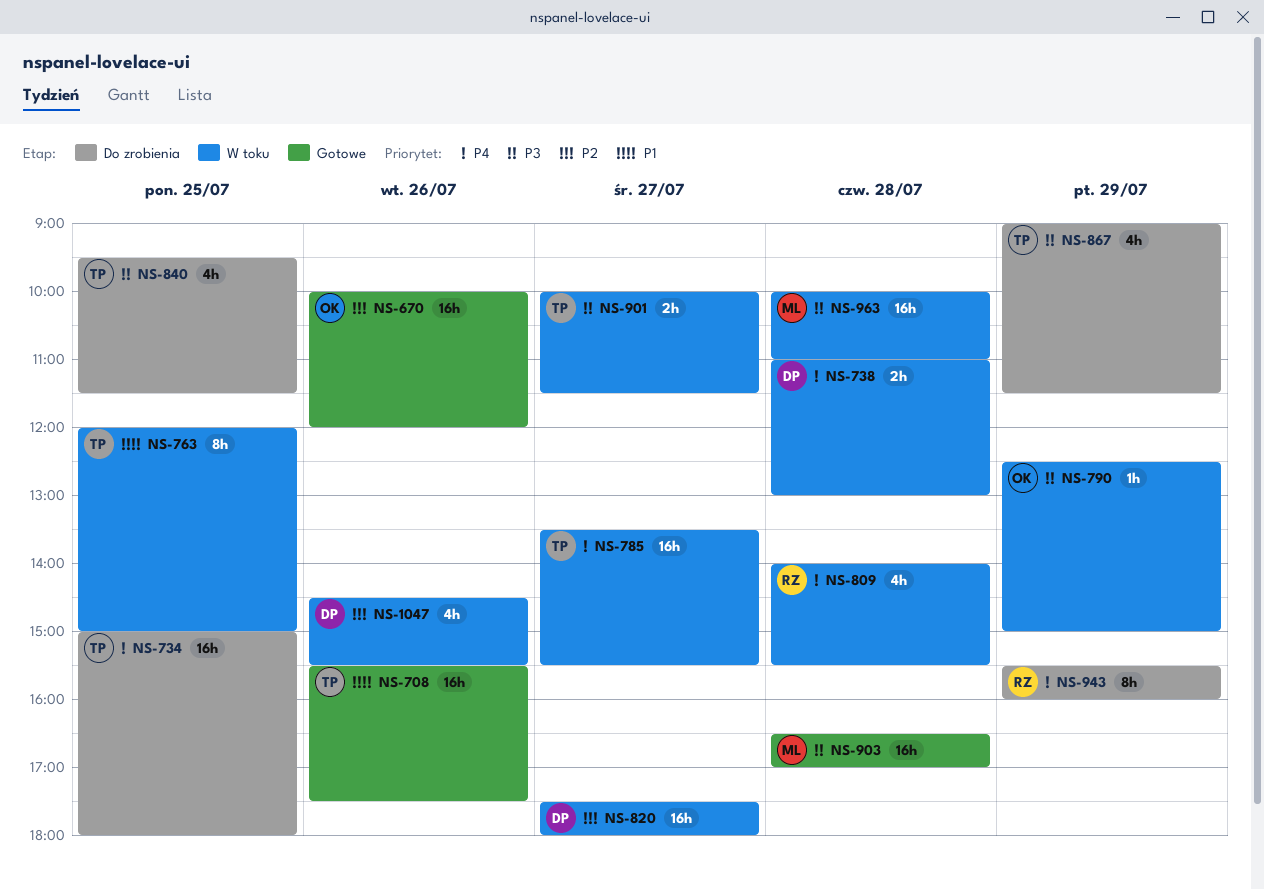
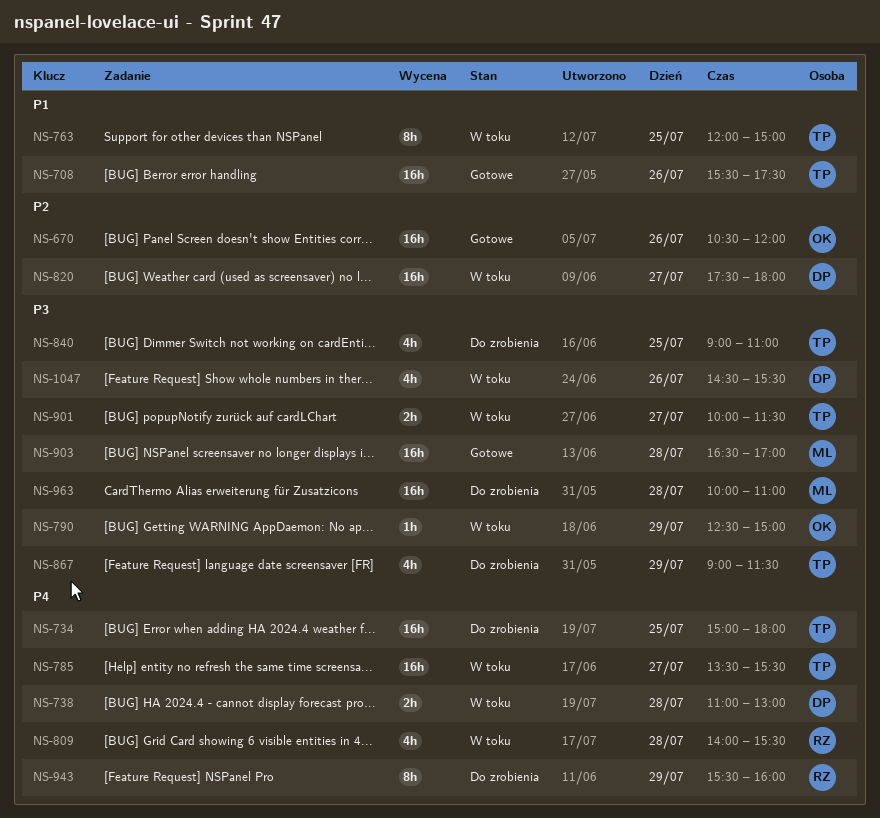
NS-670, begins: 10:00 -> 10:30
NS-840, begins: 09:30 -> 09:00
NS-840, ends: 11:30 -> 11:00
NS-963, status: W toku -> Do zrobienia
NS-1047, priority: P2 -> P3

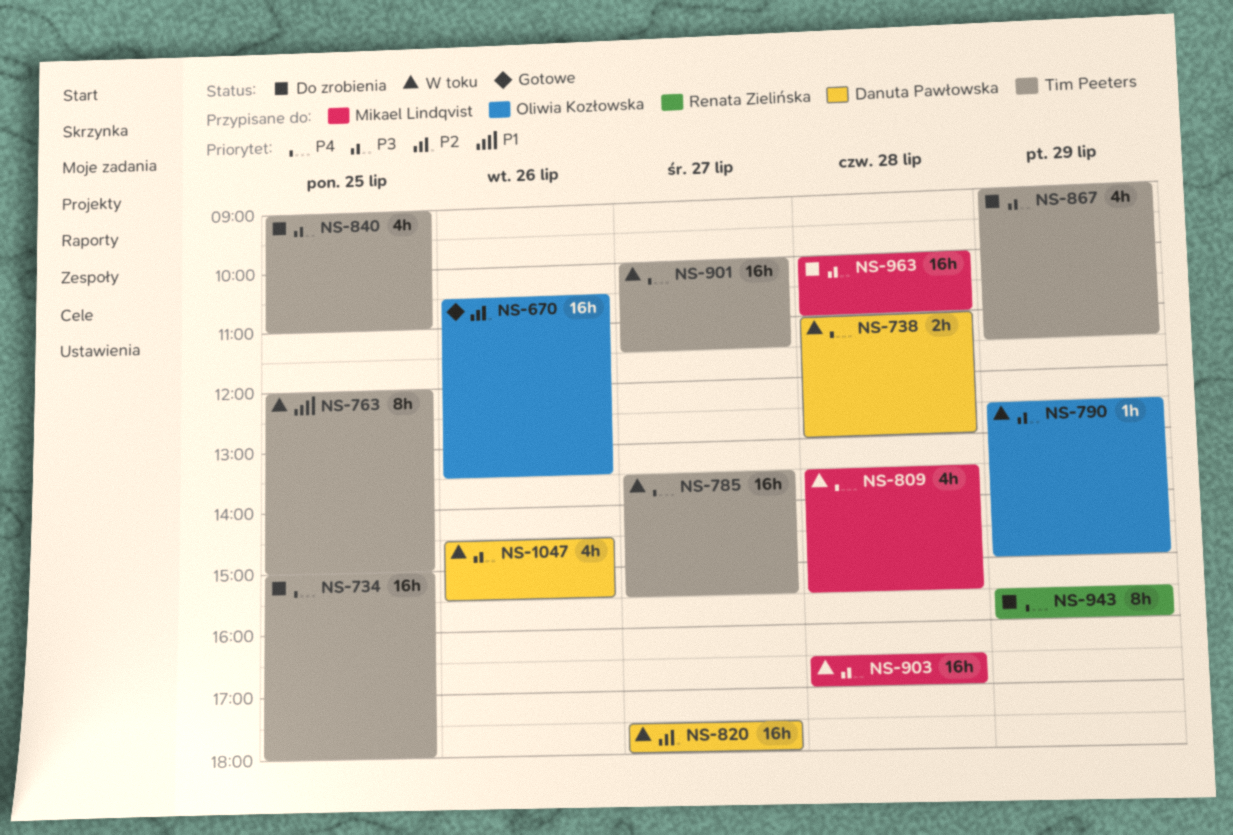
NS-670, ends: 12:00 -> 13:30
NS-708: present -> none
NS-809, owner: Renata Zielińska -> Mikael Lindqvist
NS-809, begins: 14:00 -> 13:30
NS-901, priority: P3 -> P4
NS-901, estimate: 2h -> 16h
NS-903, status: Gotowe -> W toku

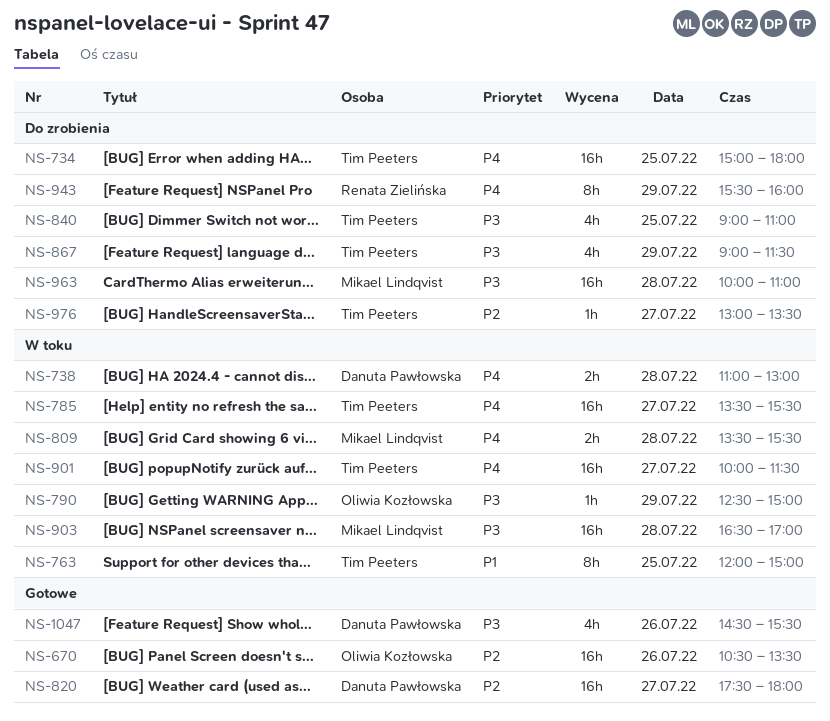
NS-809, estimate: 4h -> 2h
NS-820, status: W toku -> Gotowe
NS-976: none -> present
NS-1047, status: W toku -> Gotowe

